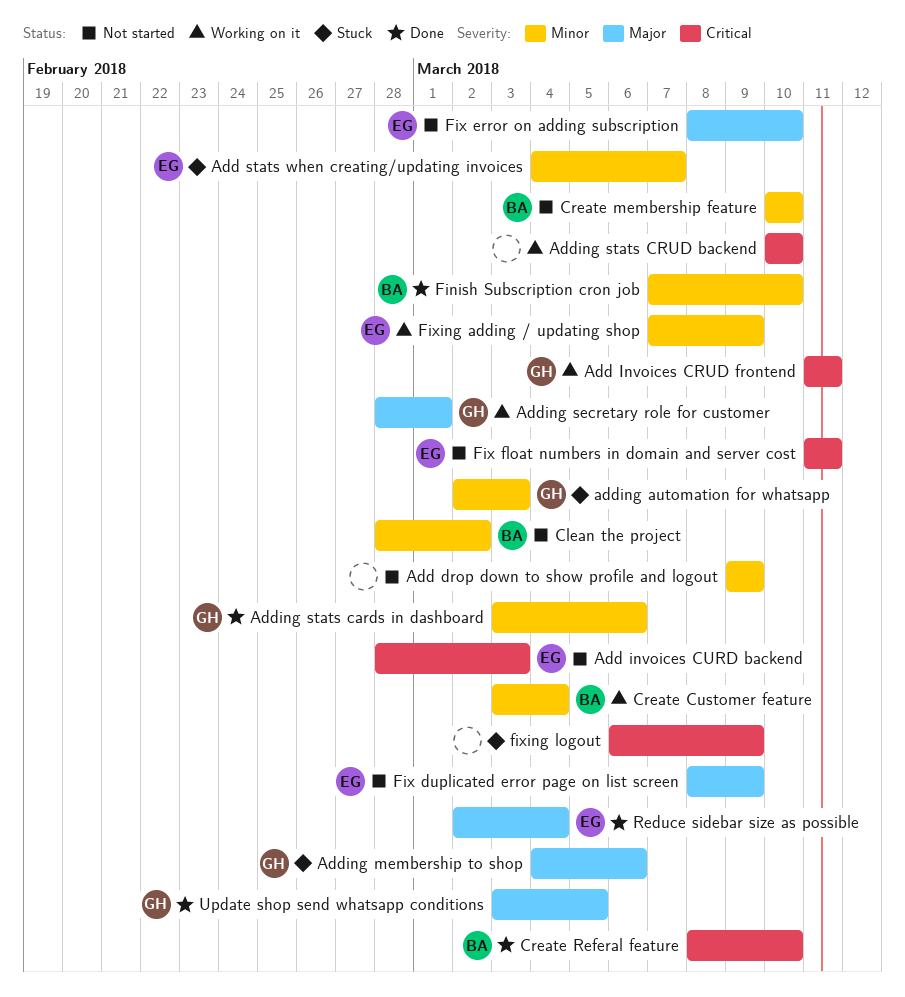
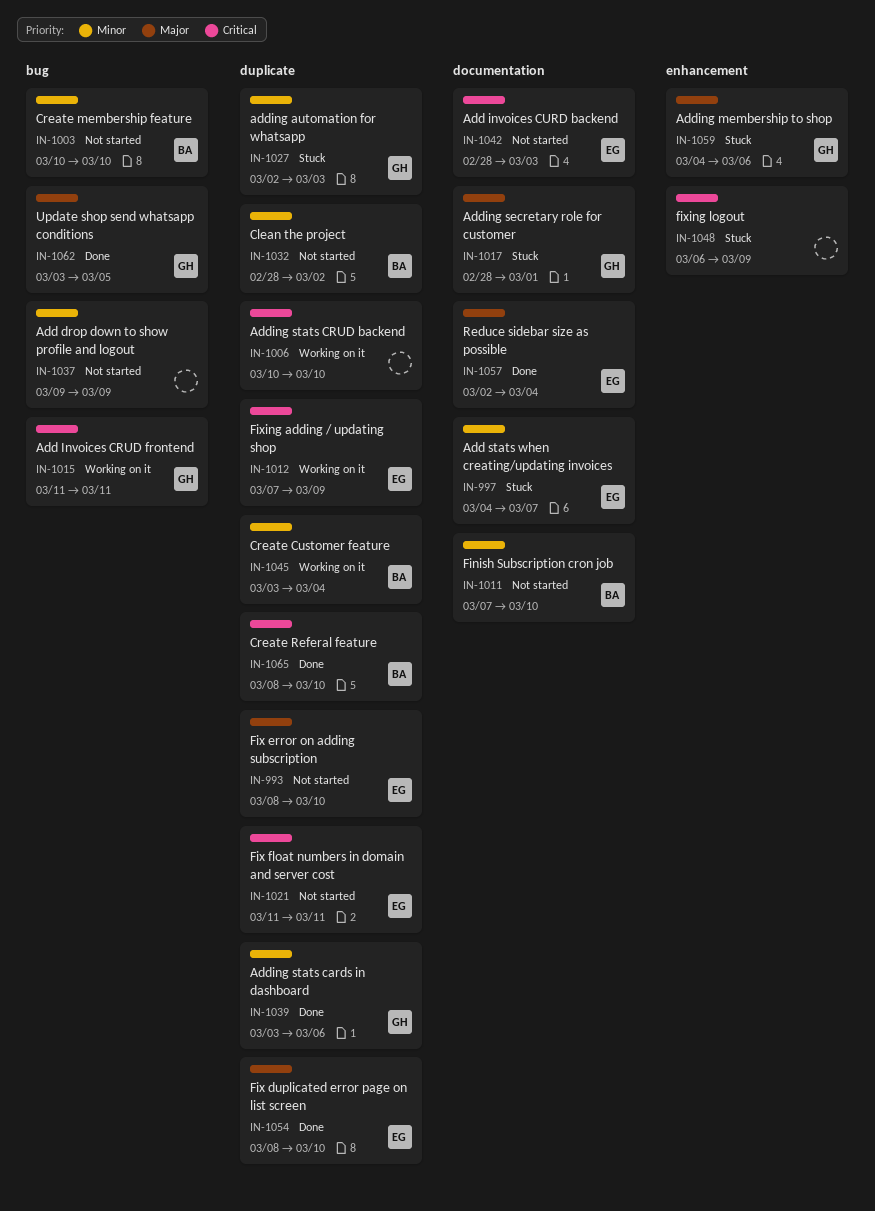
Adding secretary role for customer, status: Working on it -> Stuck
Finish Subscription cron job, status: Done -> Not started
Fix duplicated error page on list screen, status: Not started -> Done
Fix duplicated error page on list screen, due: Mar 9 -> Mar 10
Fixing adding / updating shop, priority: Minor -> Critical

